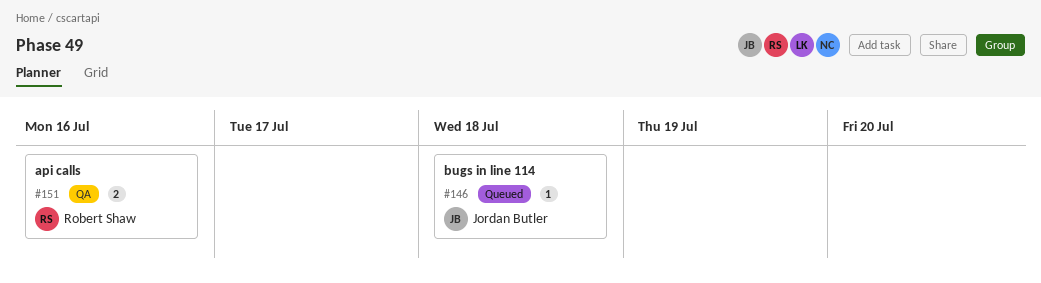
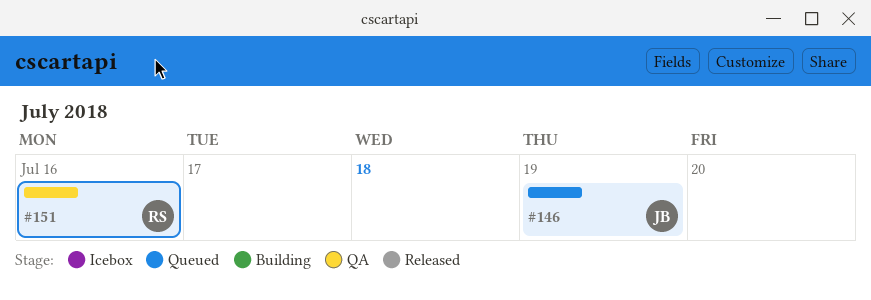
#146, due: Jul 18 -> Jul 19

